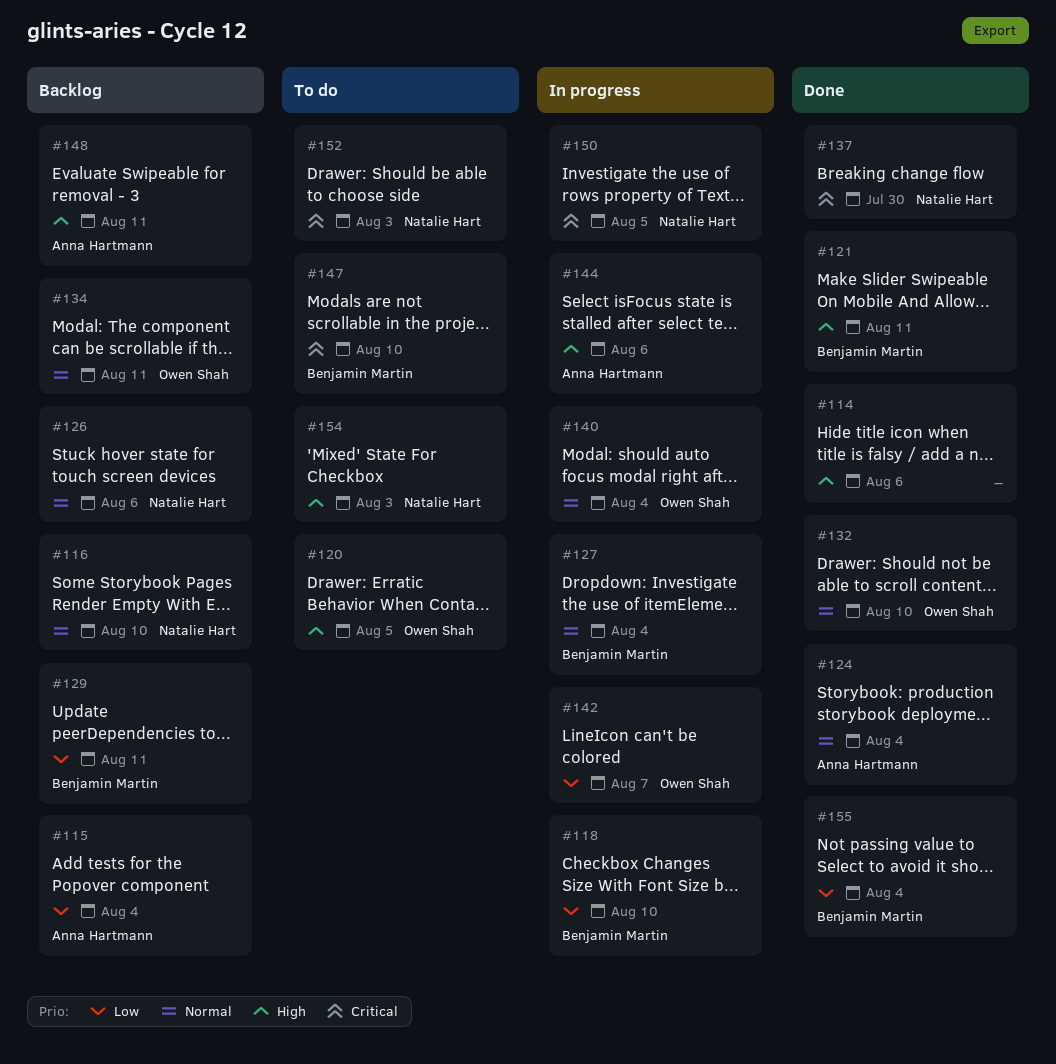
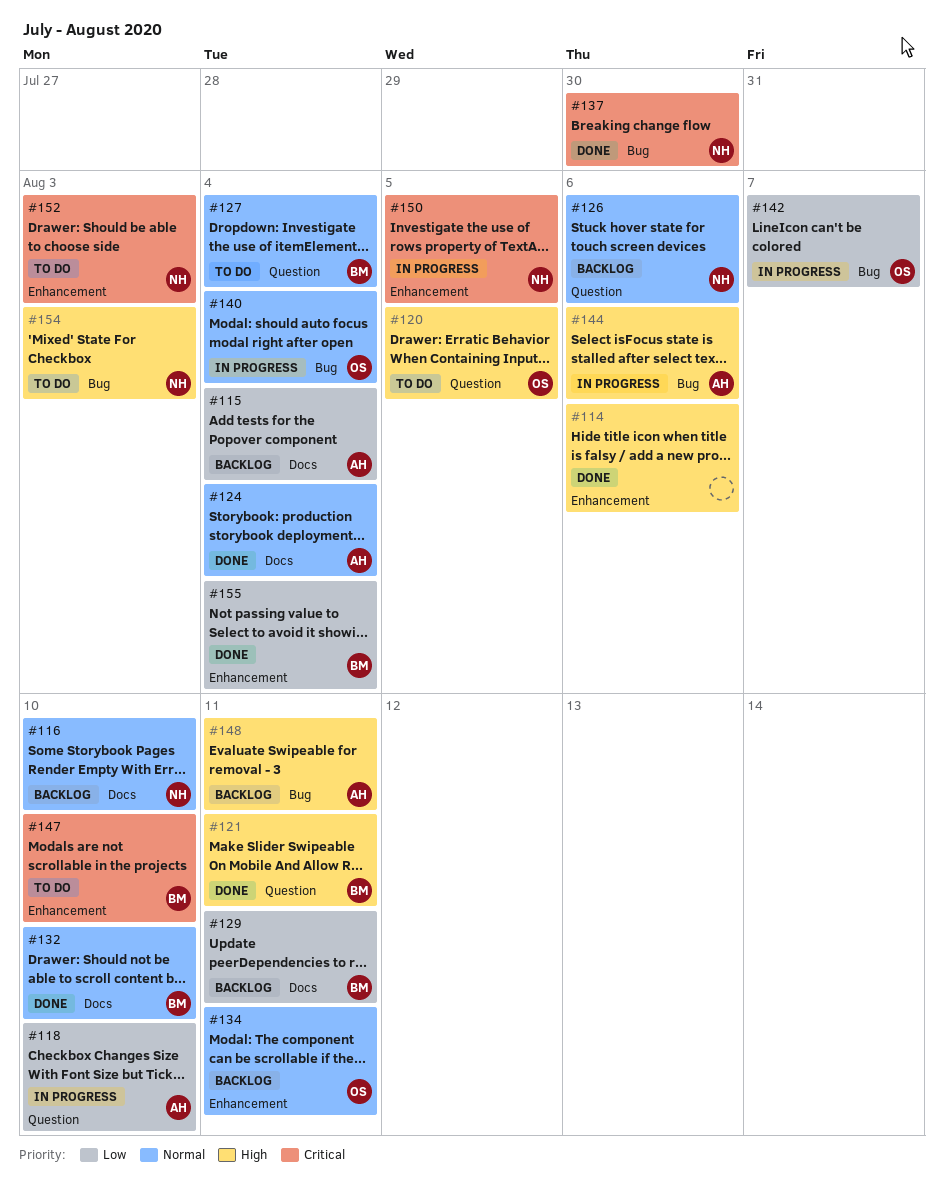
#118, owner: Benjamin Martin -> Anna Hartmann
#127, status: In progress -> To do
#132, owner: Owen Shah -> Benjamin Martin

